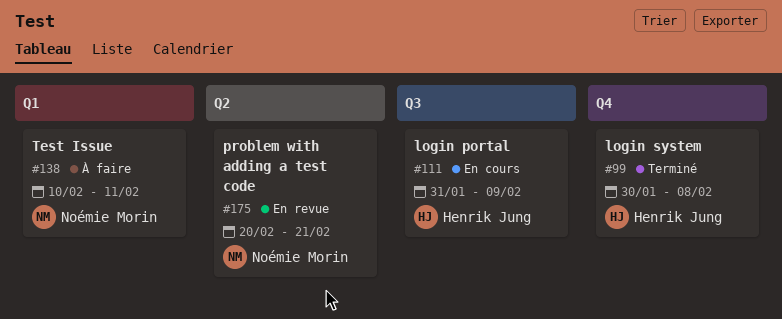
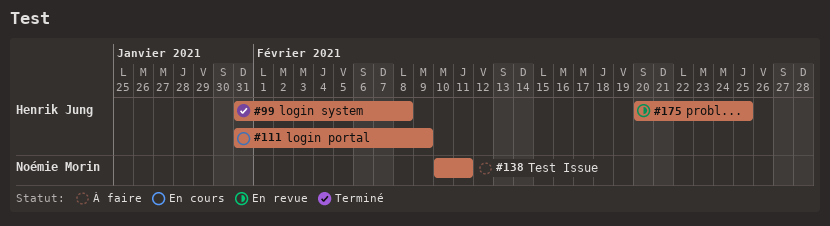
#99, start: Jan 30 -> Jan 31
#175, owner: Noémie Morin -> Henrik Jung
#175, due: Feb 21 -> Feb 25

